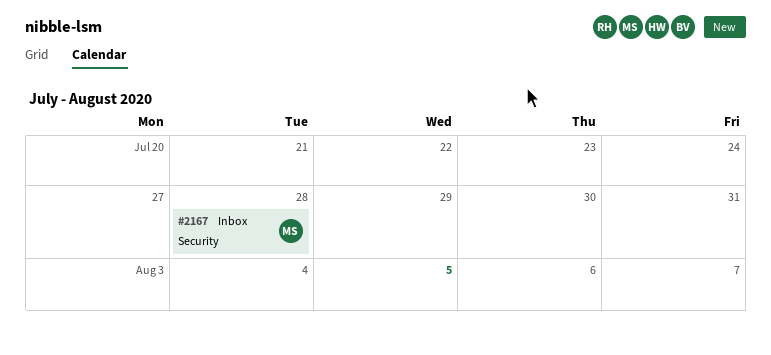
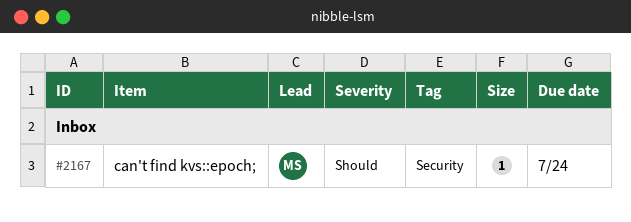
#2167, due: Jul 28 -> Jul 24

